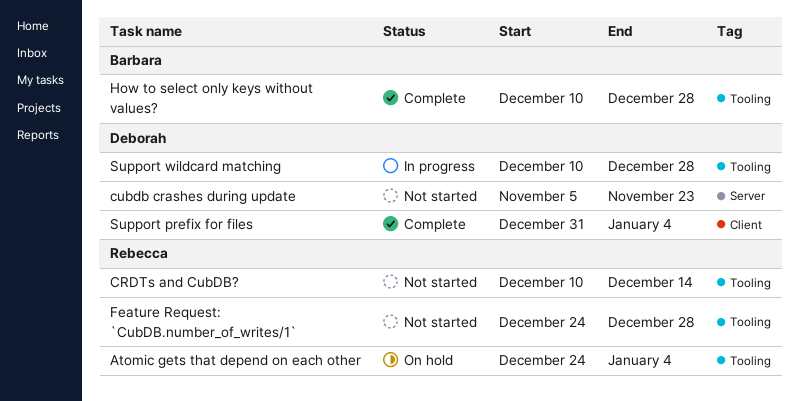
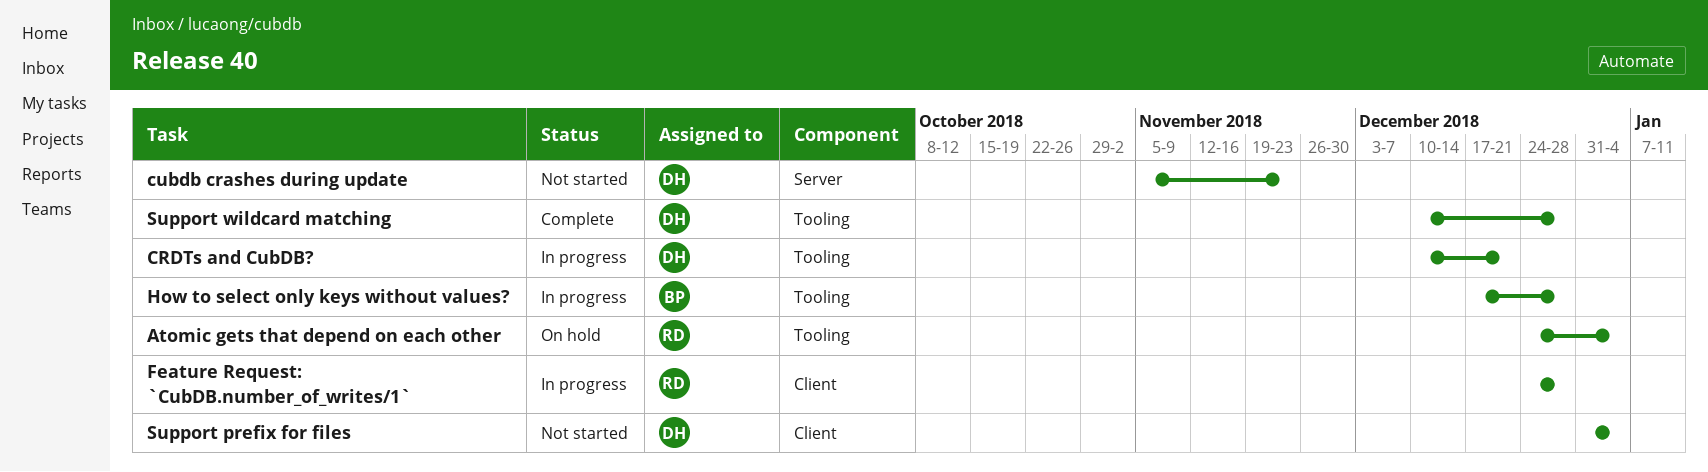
CRDTs and CubDB?, status: Not started -> In progress
CRDTs and CubDB?, owner: Rebecca -> Deborah
CRDTs and CubDB?, due: Dec 14 -> Dec 21
Feature Request: `CubDB.number_of_writes/1`, status: Not started -> In progress
Feature Request: `CubDB.number_of_writes/1`, label: Tooling -> Client
How to select only keys without values?, status: Complete -> In progress
How to select only keys without values?, start: Dec 10 -> Dec 17
Support prefix for files, status: Complete -> Not started
Support wildcard matching, status: In progress -> Complete

